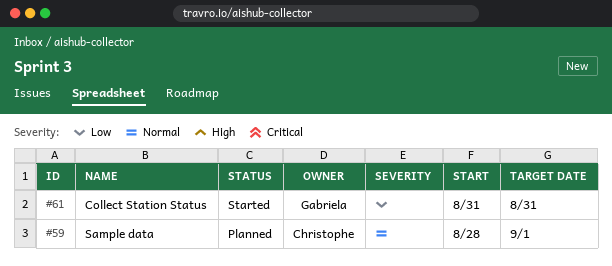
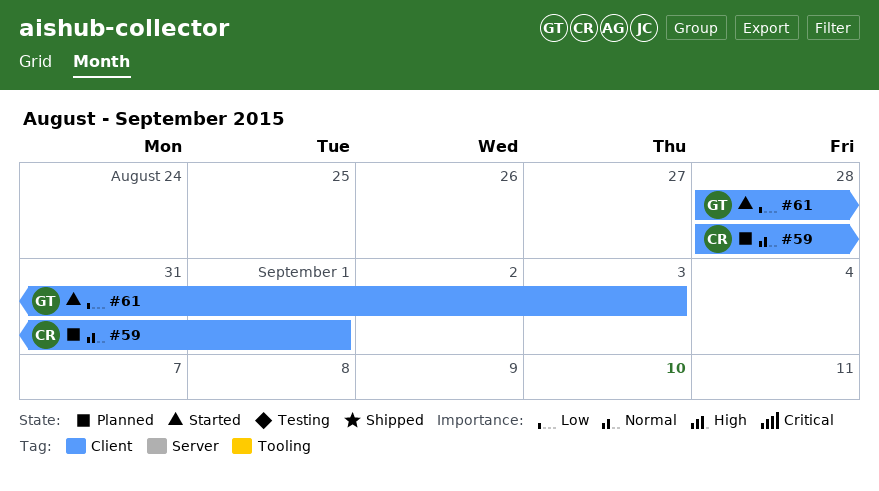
#61, start: Aug 31 -> Aug 28
#61, due: Aug 31 -> Sep 3

